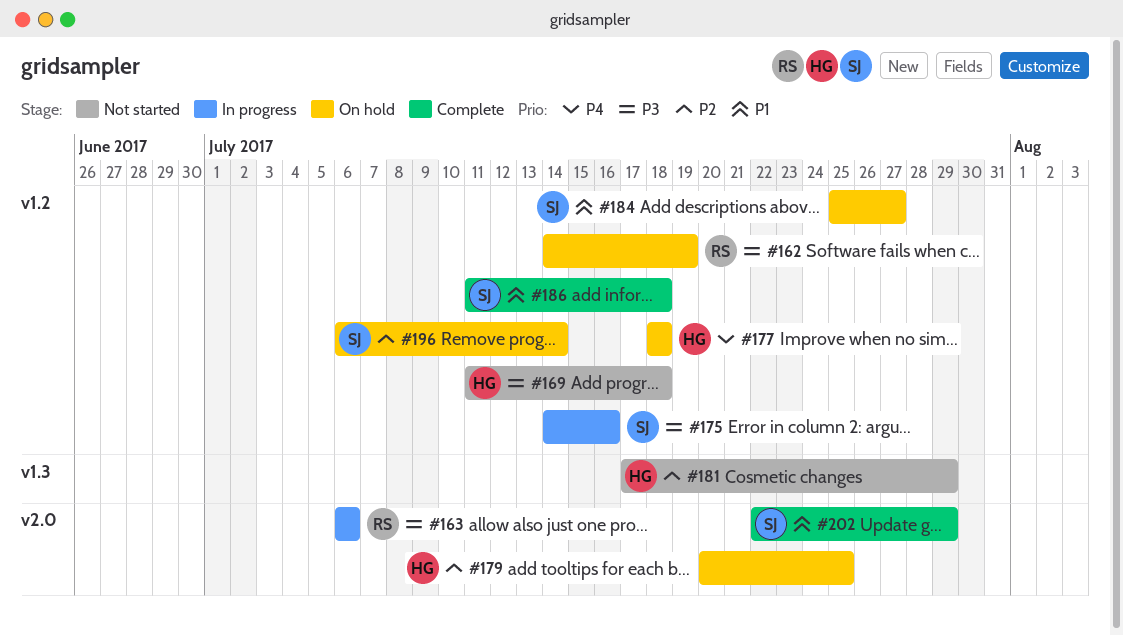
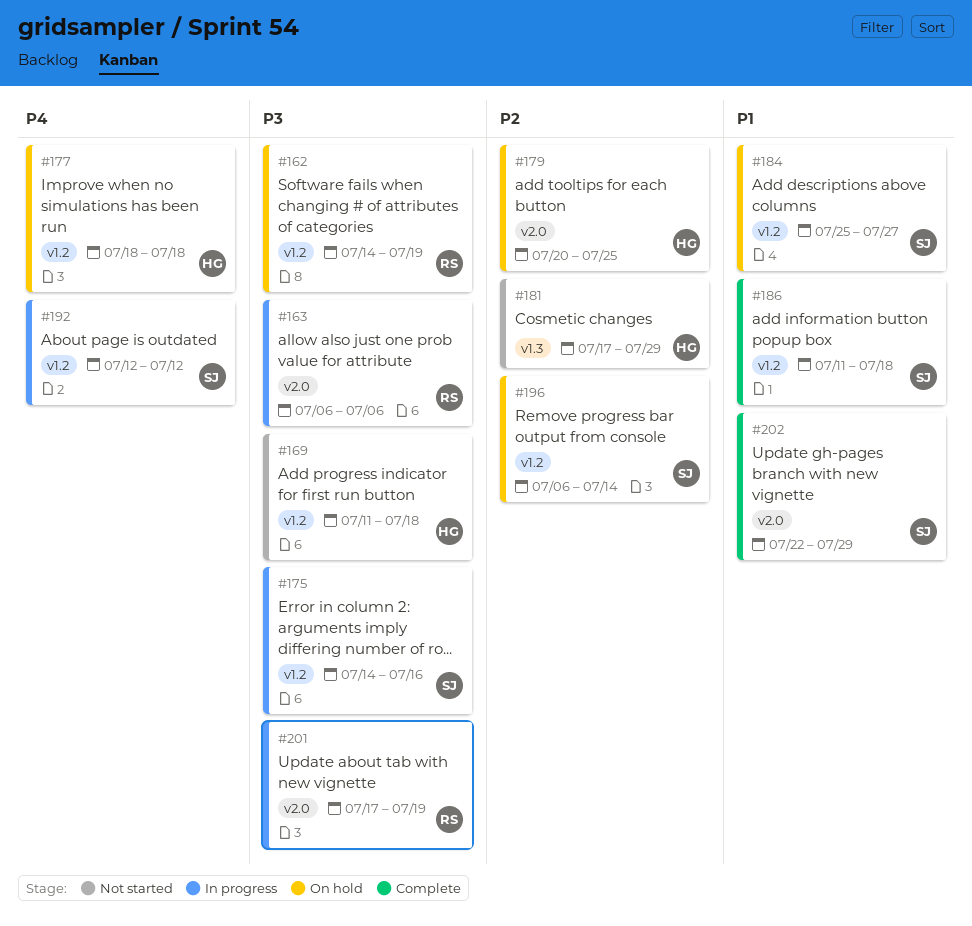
#192: none -> present
#201: none -> present

